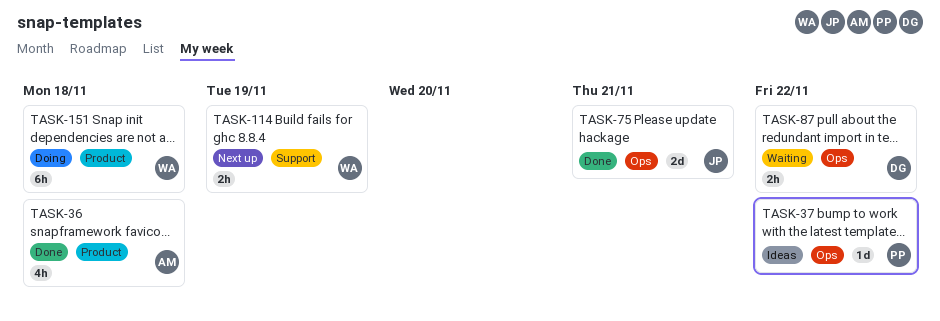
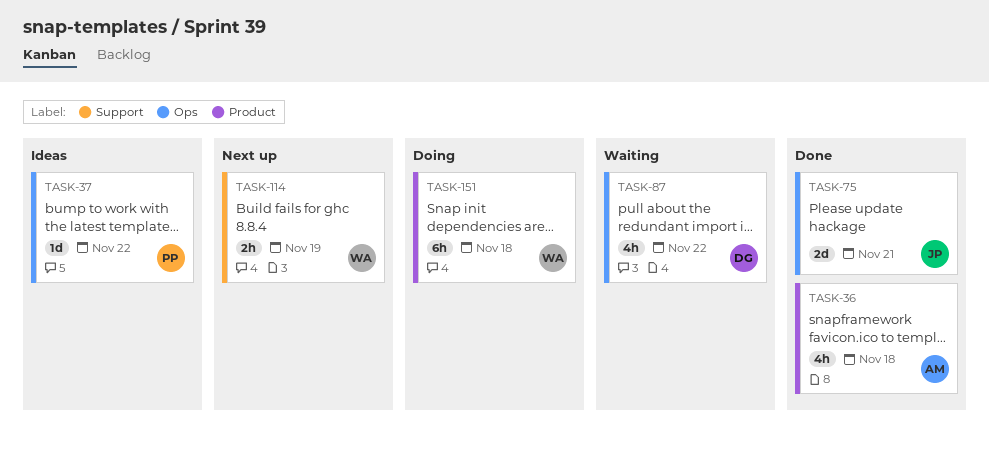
TASK-87, estimate: 2h -> 4h

